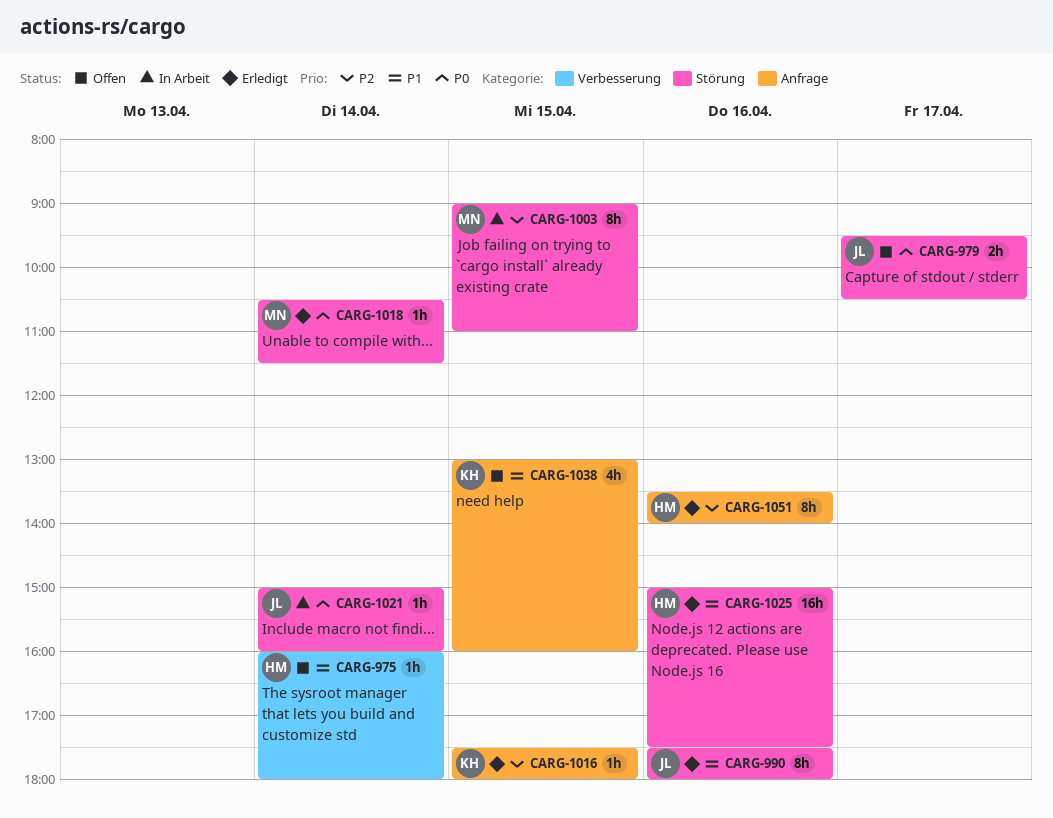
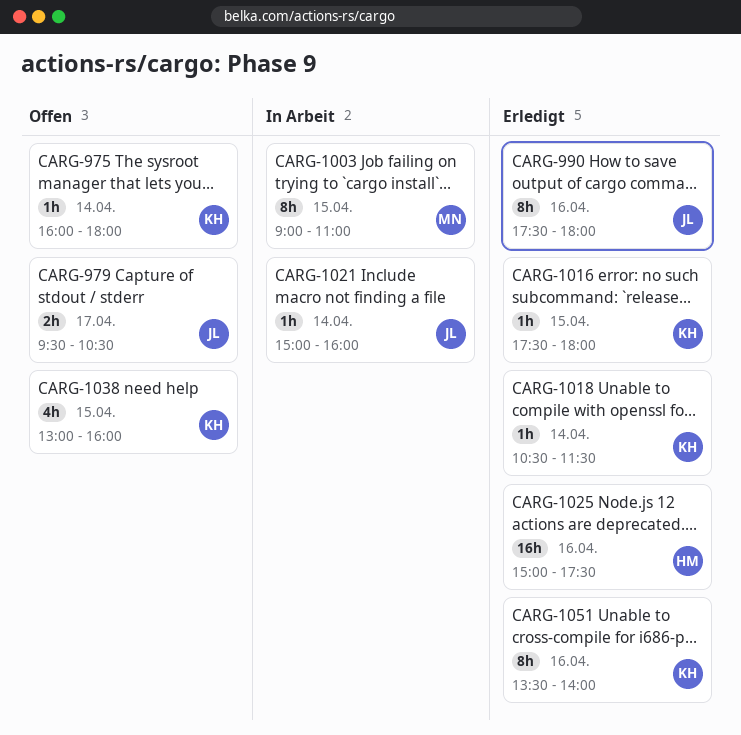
CARG-975, owner: HM -> KH
CARG-1018, owner: MN -> KH
CARG-1051, owner: HM -> KH

